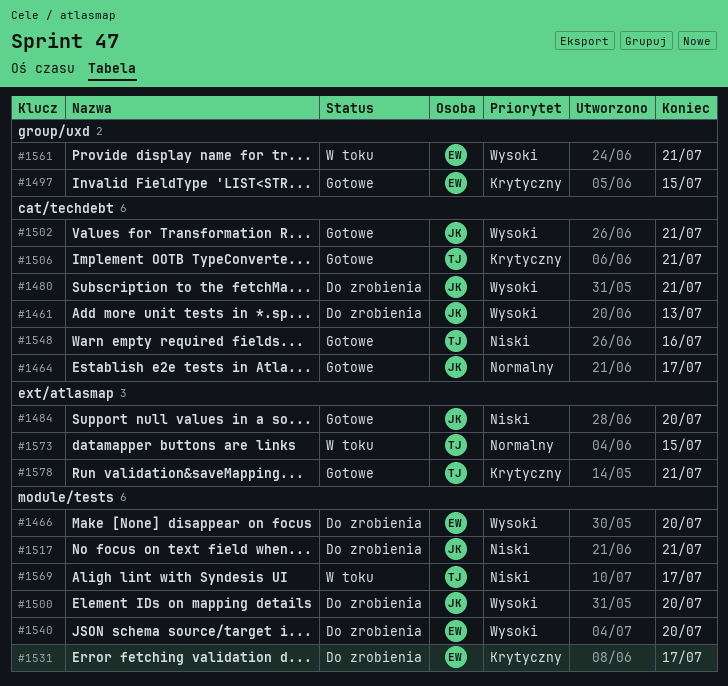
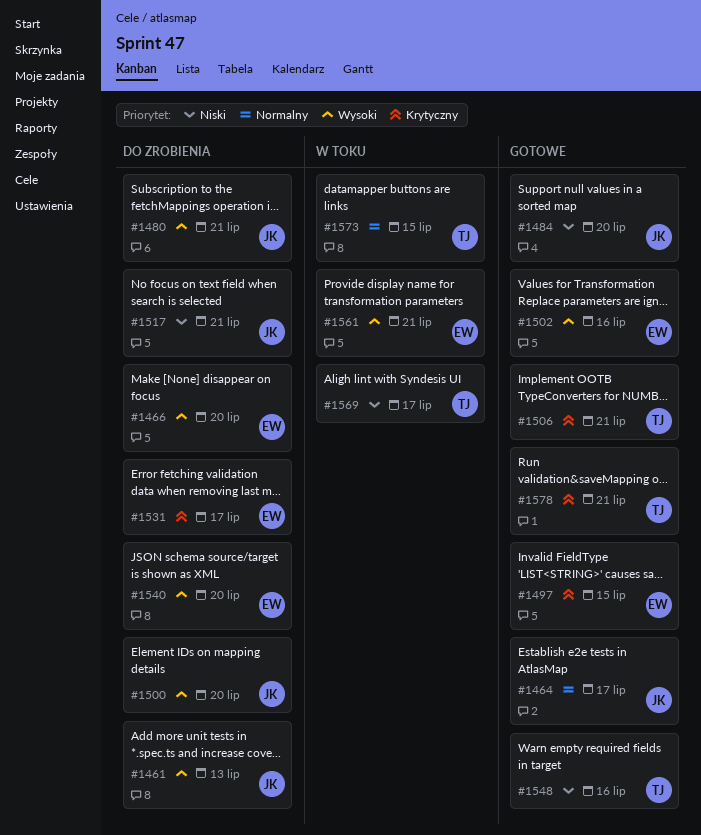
#1502, owner: JK -> EW
#1502, due: Jul 21 -> Jul 16

